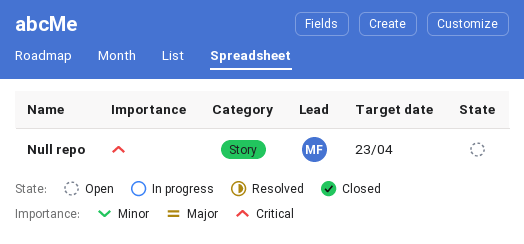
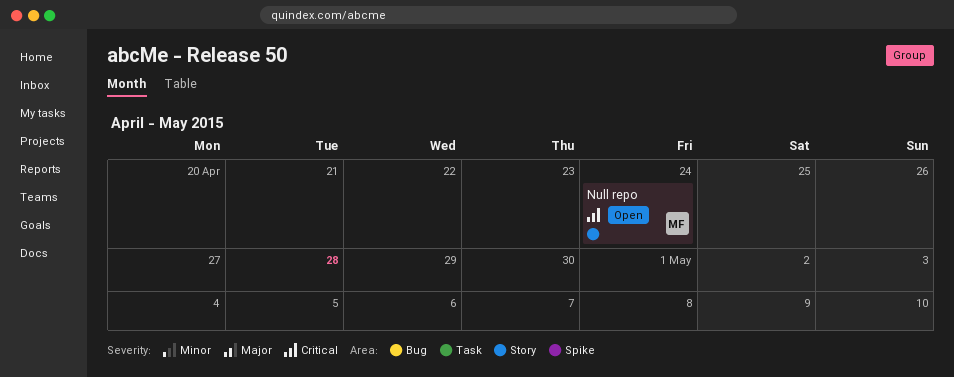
Null repo, due: Apr 23 -> Apr 24

